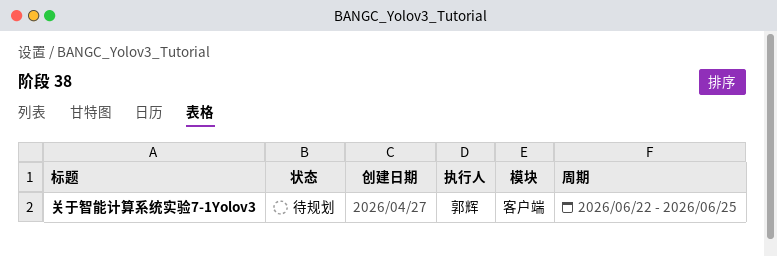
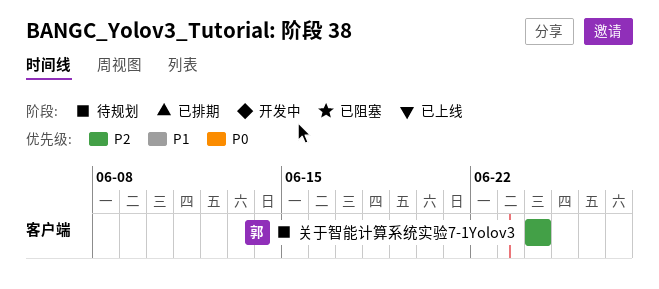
关于智能计算系统实验7-1Yolov3, start: Jun 22 -> Jun 24
关于智能计算系统实验7-1Yolov3, due: Jun 25 -> Jun 24

